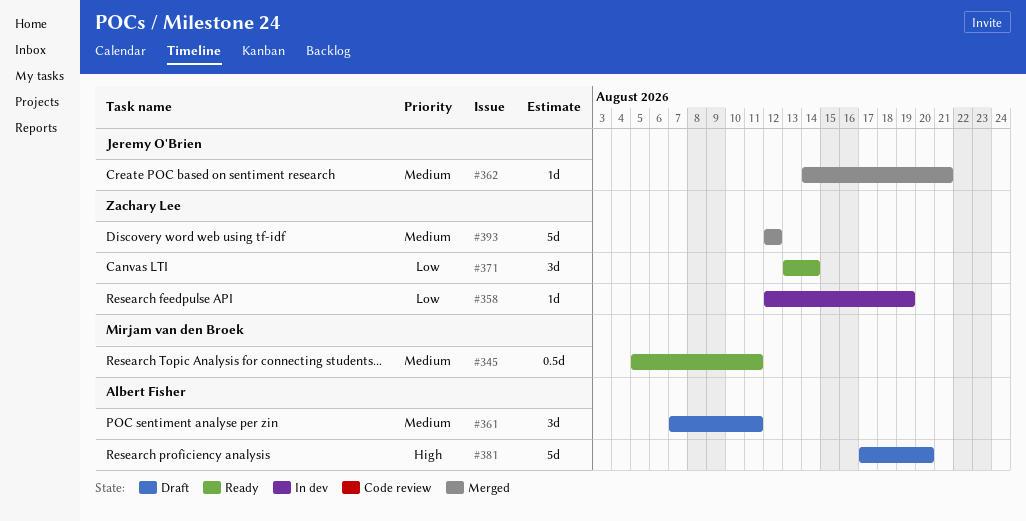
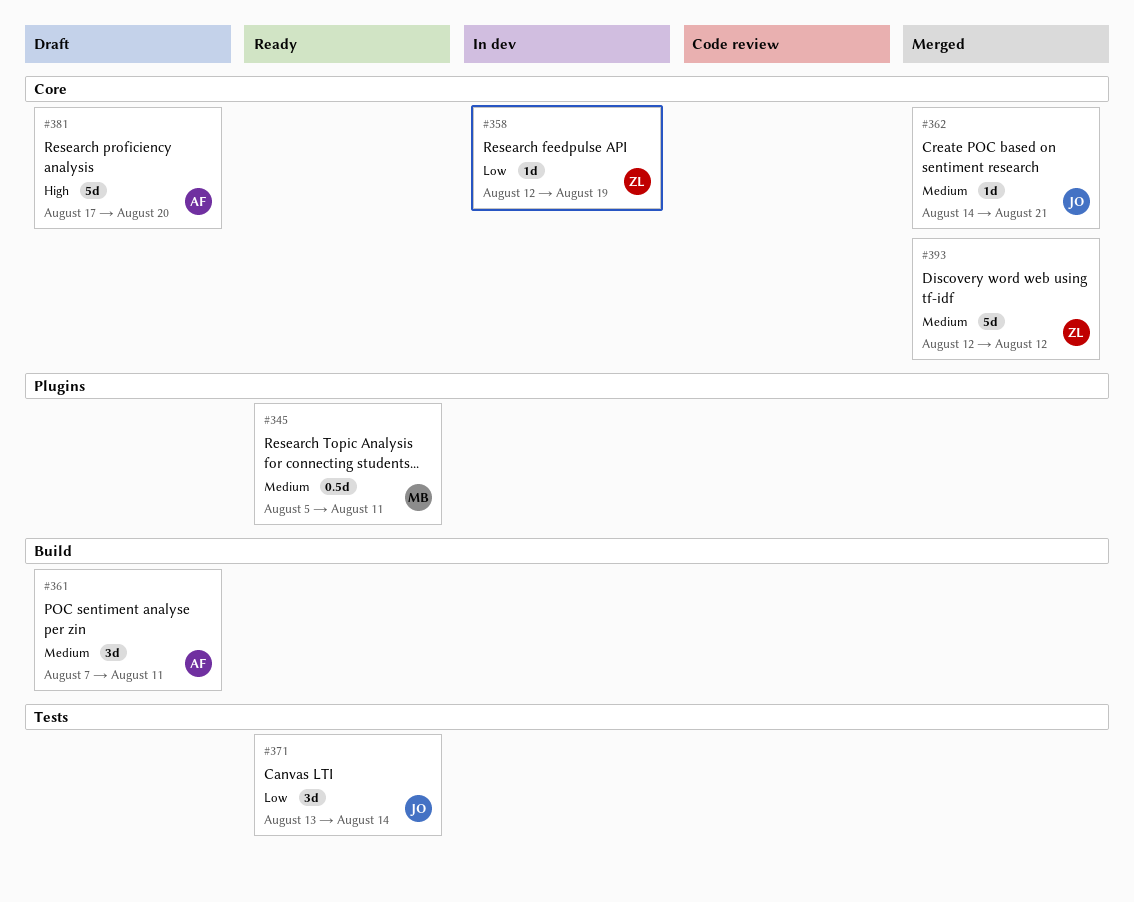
#371, owner: Zachary Lee -> Jeremy O'Brien

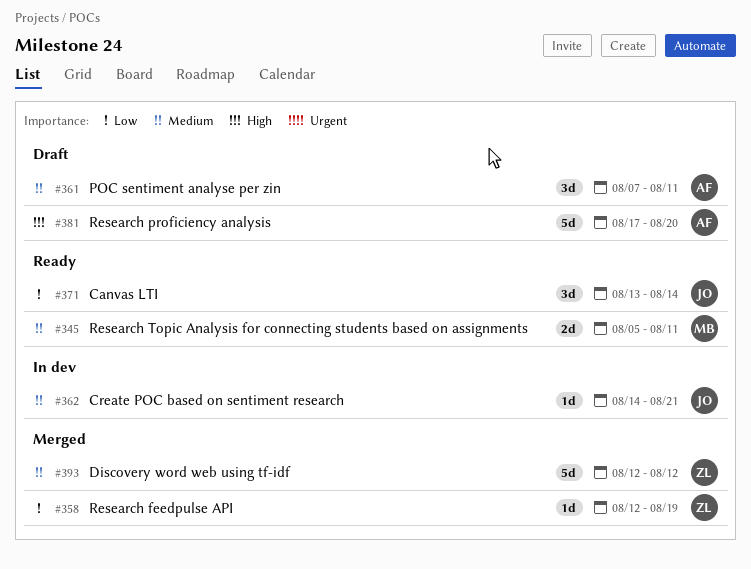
#345, estimate: 0.5d -> 2d
#358, status: In dev -> Merged
#362, status: Merged -> In dev

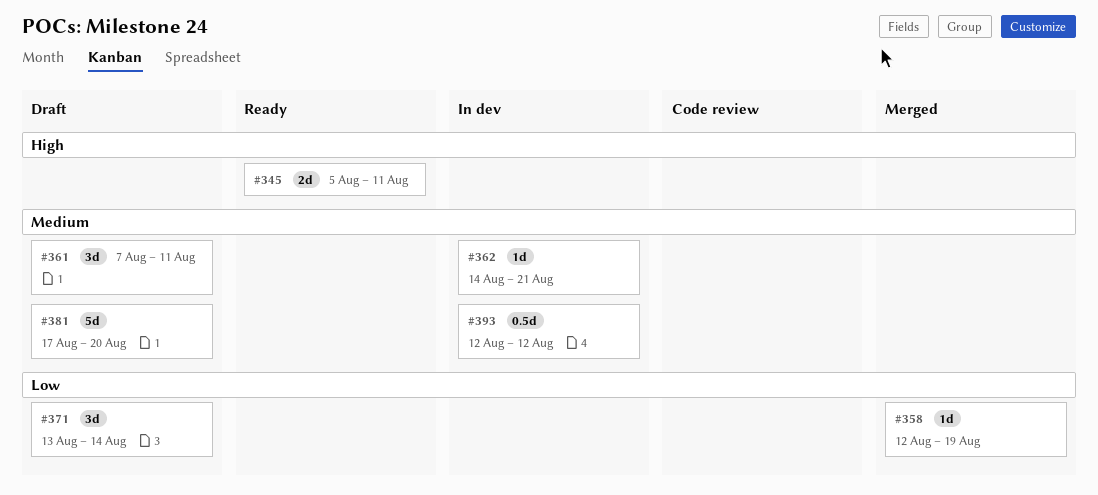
#345, priority: Medium -> High
#371, status: Ready -> Draft
#381, priority: High -> Medium
#393, status: Merged -> In dev
#393, estimate: 5d -> 0.5d

